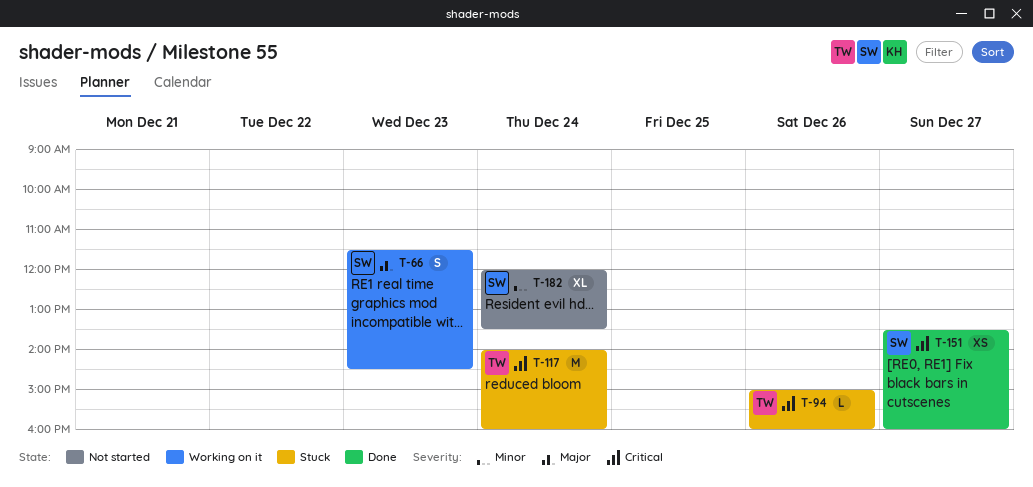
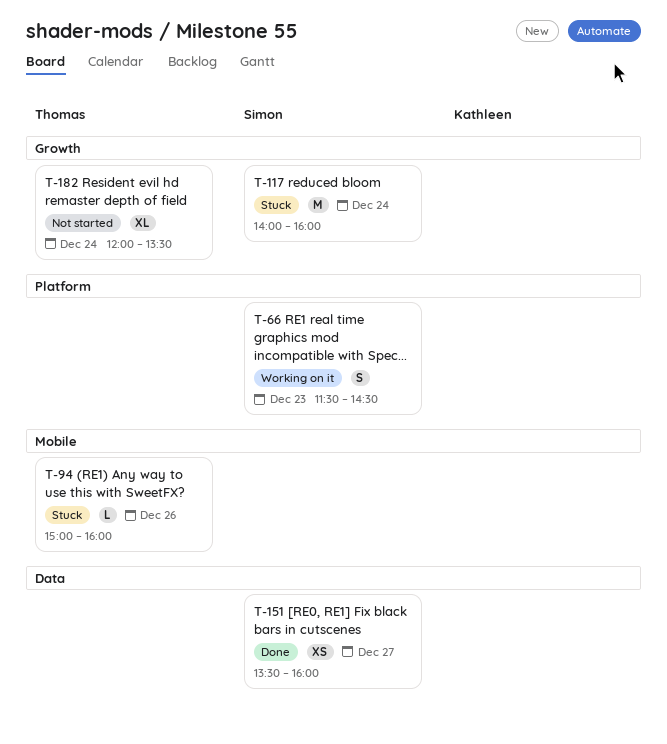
T-117, owner: Thomas -> Simon
T-182, owner: Simon -> Thomas

